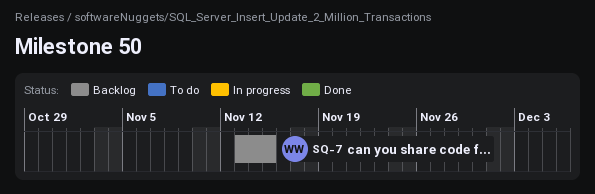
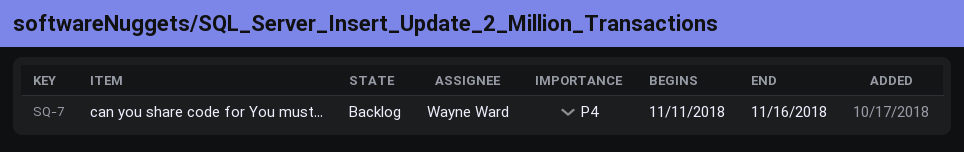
SQ-7, start: Nov 13 -> Nov 11
SQ-7, due: Nov 15 -> Nov 16

